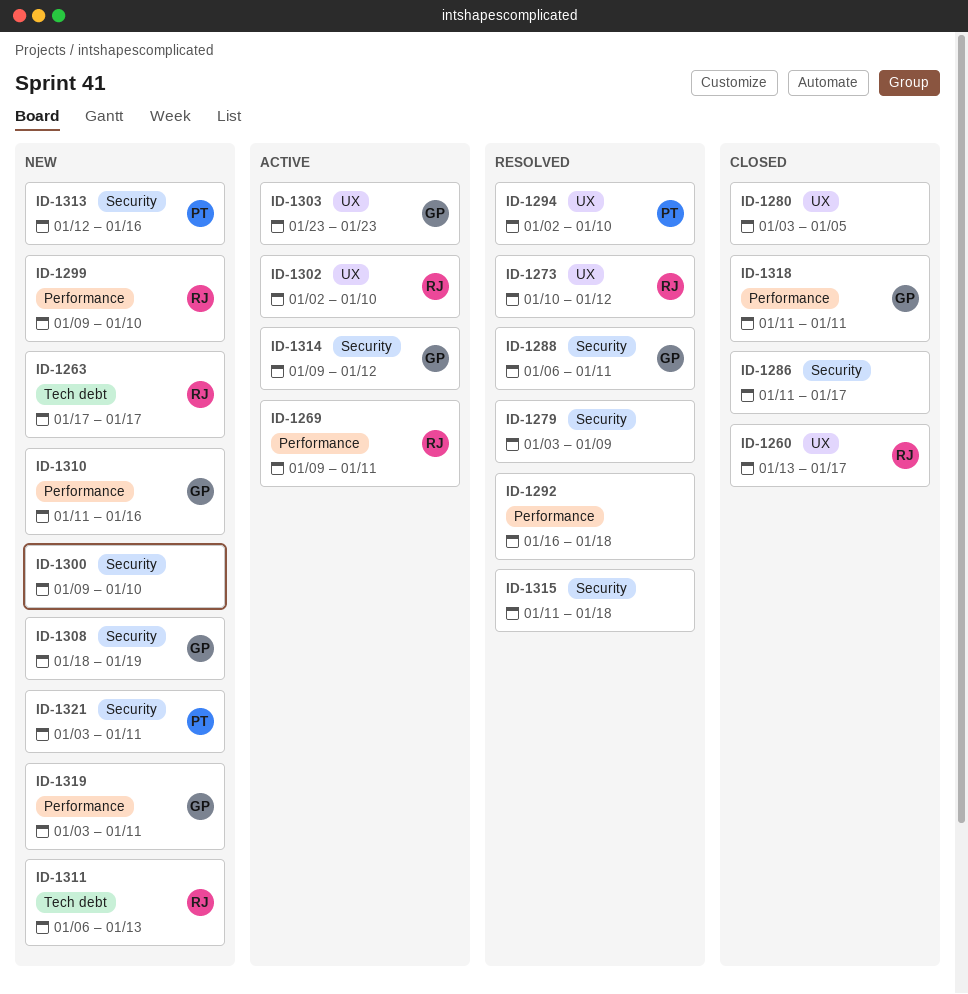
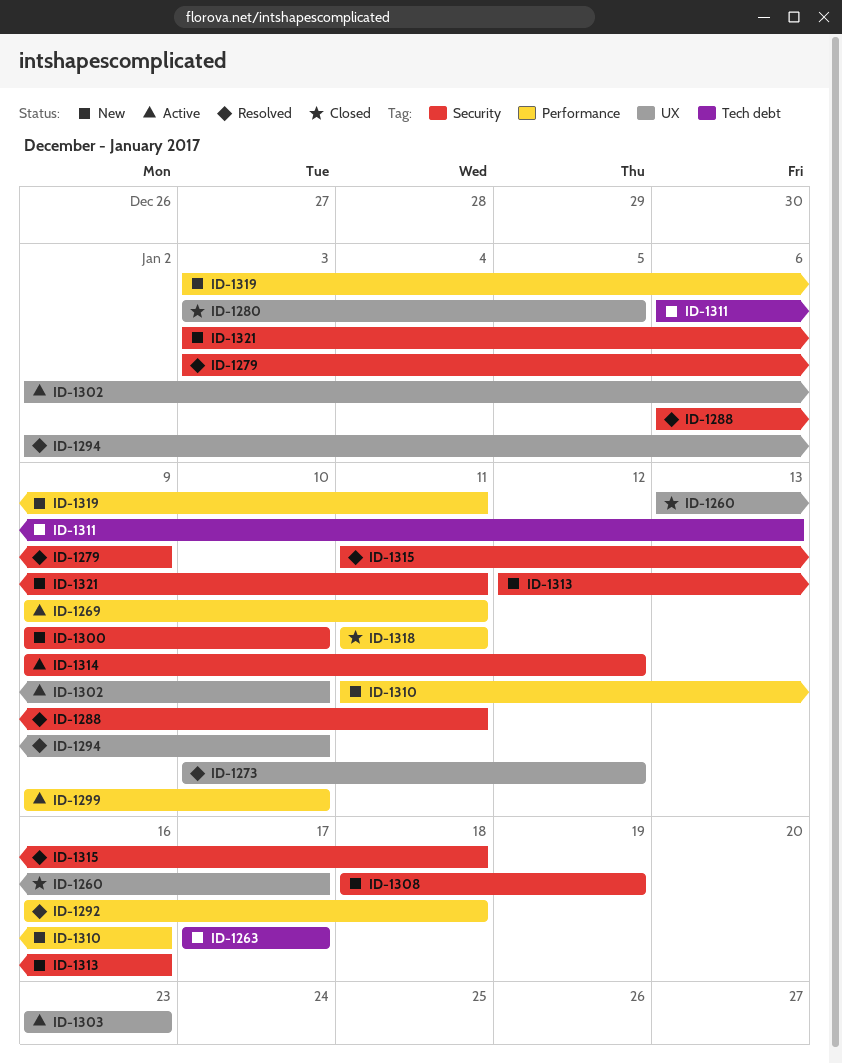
ID-1286: present -> none
ID-1299, status: New -> Active

